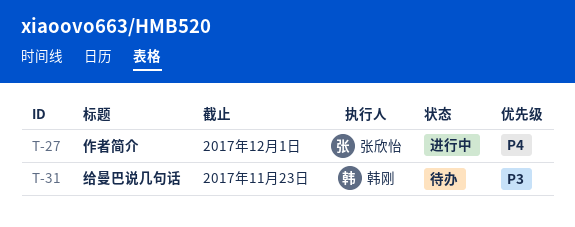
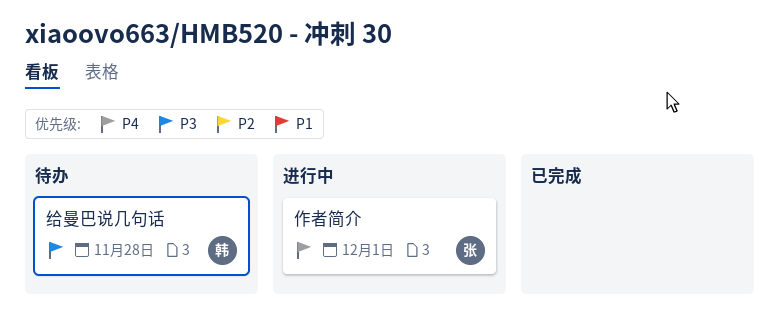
给曼巴说几句话, due: Nov 23 -> Nov 28

